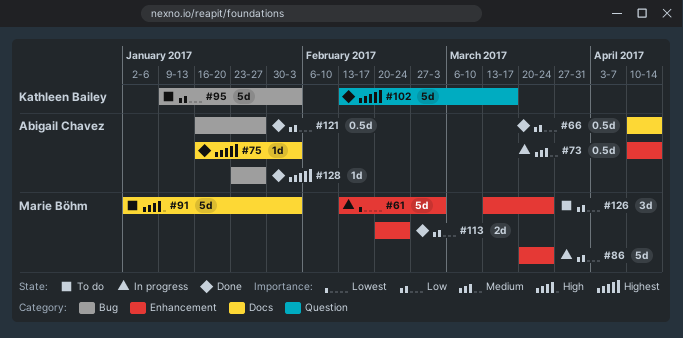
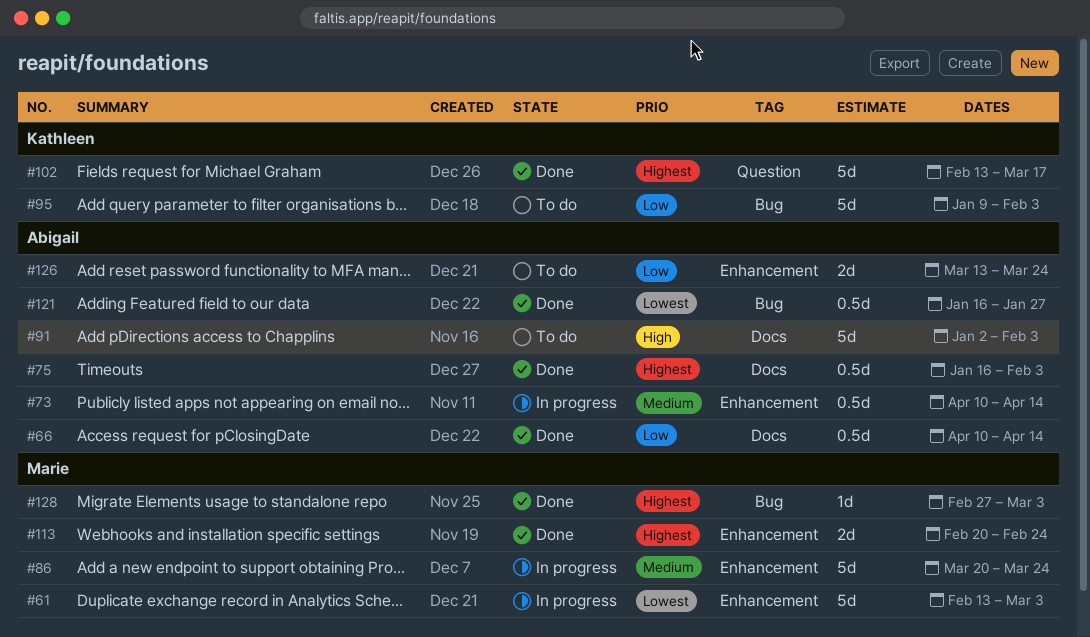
#75, estimate: 1d -> 0.5d
#86, priority: Low -> Medium
#91, owner: Marie Böhm -> Abigail Chavez
#113, priority: Low -> Highest
#121, priority: Low -> Lowest
#126, owner: Marie Böhm -> Abigail Chavez
#126, estimate: 3d -> 2d
#128, owner: Abigail Chavez -> Marie Böhm
#128, start: Jan 23 -> Feb 27
#128, due: Jan 27 -> Mar 3

